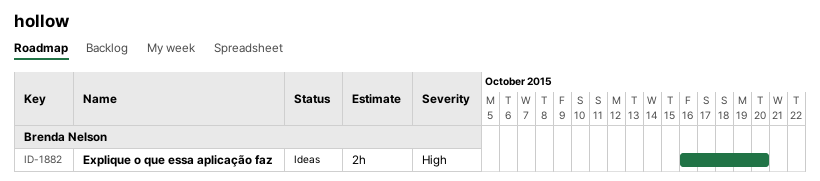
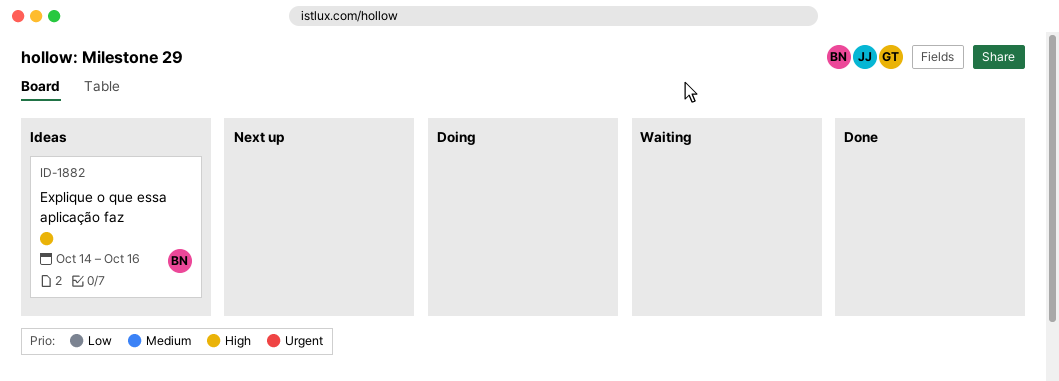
ID-1882, start: Oct 16 -> Oct 14
ID-1882, due: Oct 20 -> Oct 16

